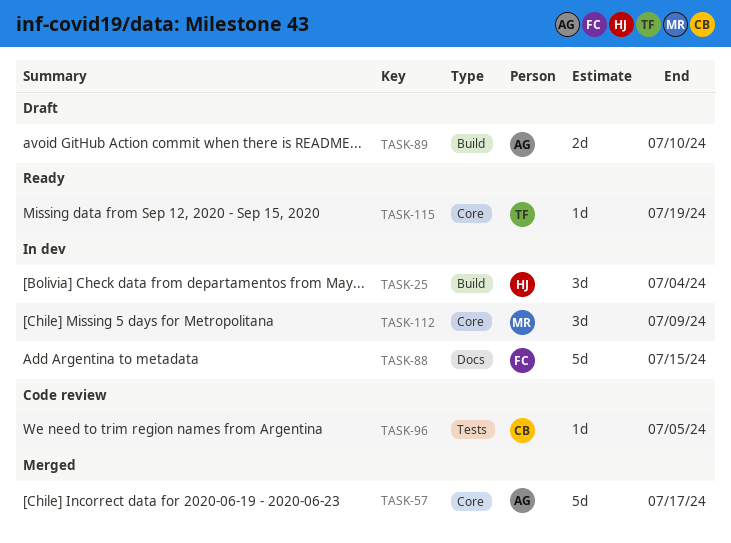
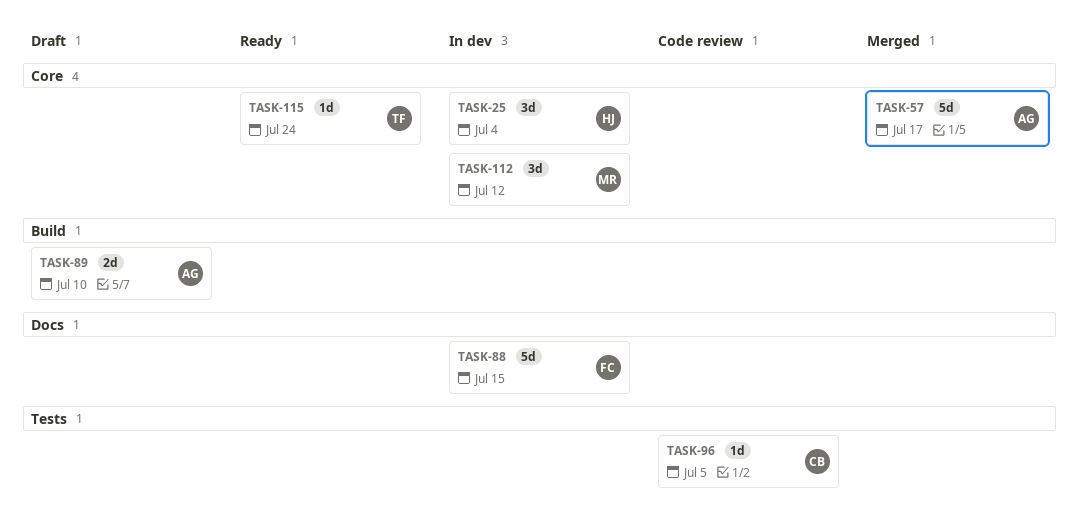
TASK-25, label: Build -> Core
TASK-112, due: Jul 9 -> Jul 12
TASK-115, due: Jul 19 -> Jul 24

